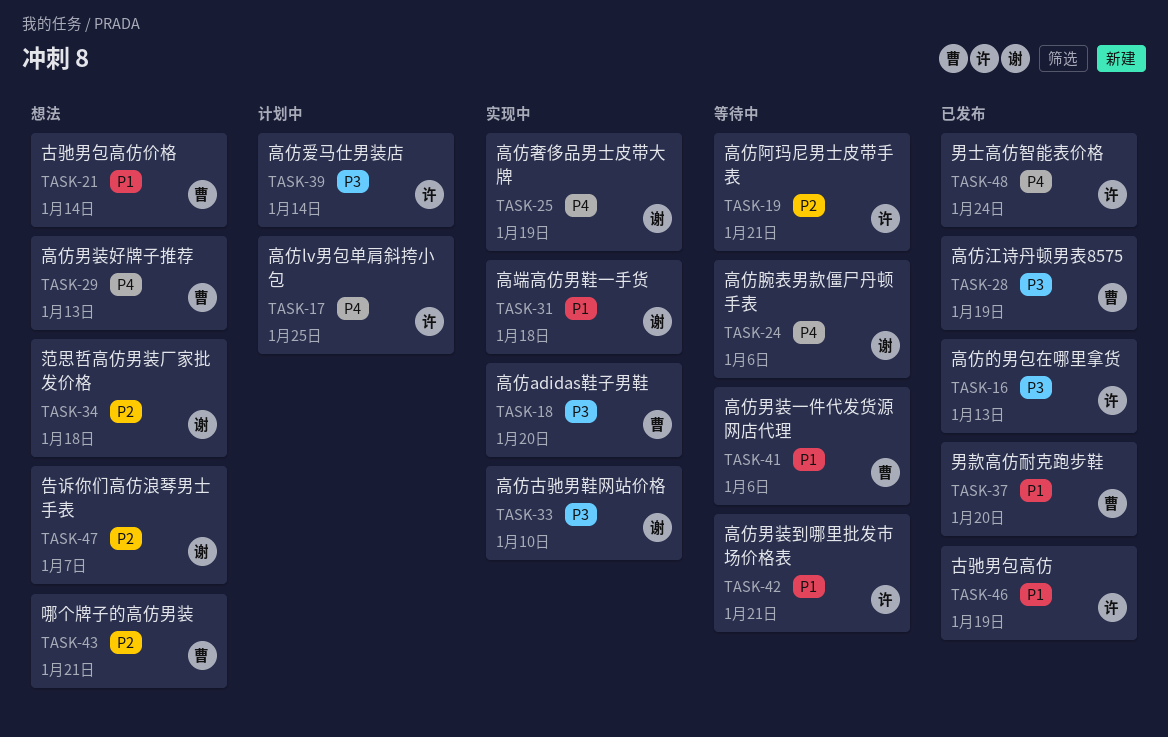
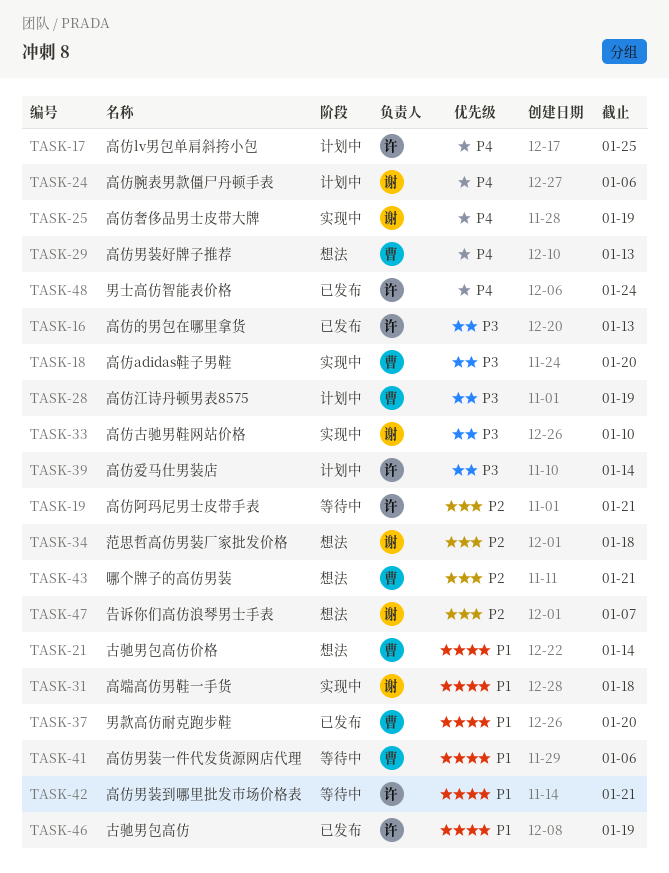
TASK-24, status: 等待中 -> 计划中
TASK-28, status: 已发布 -> 计划中

